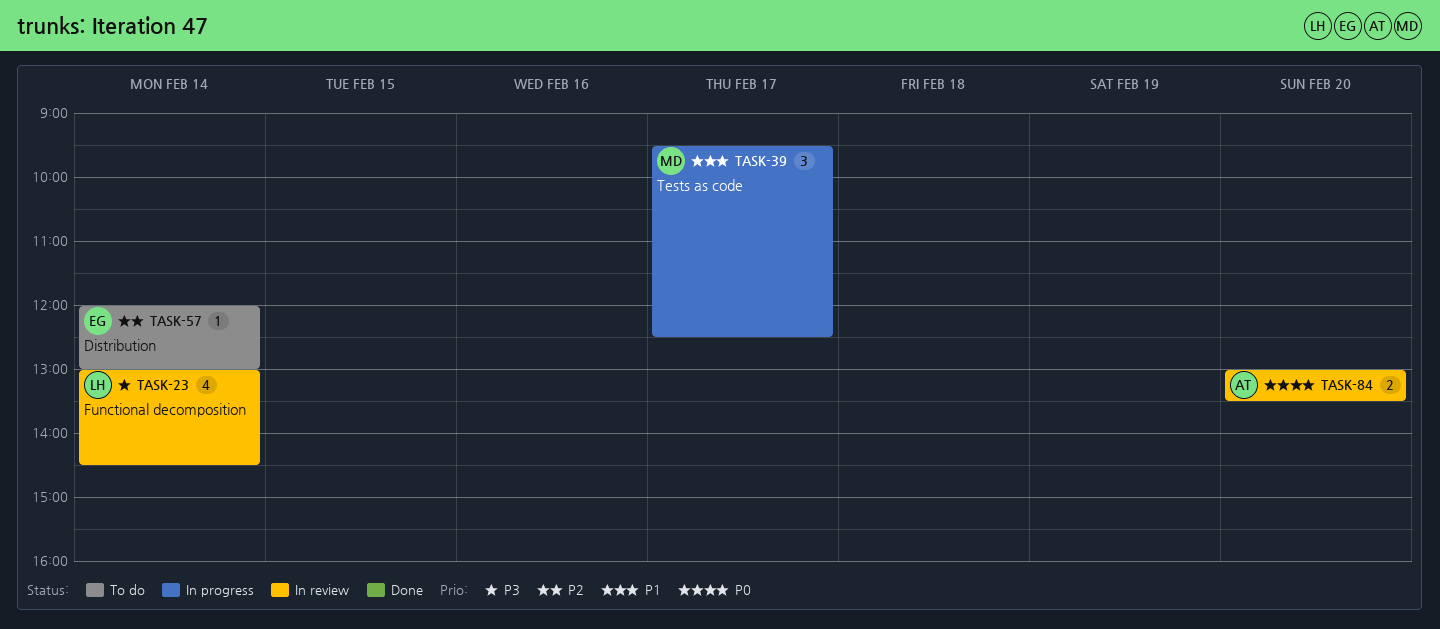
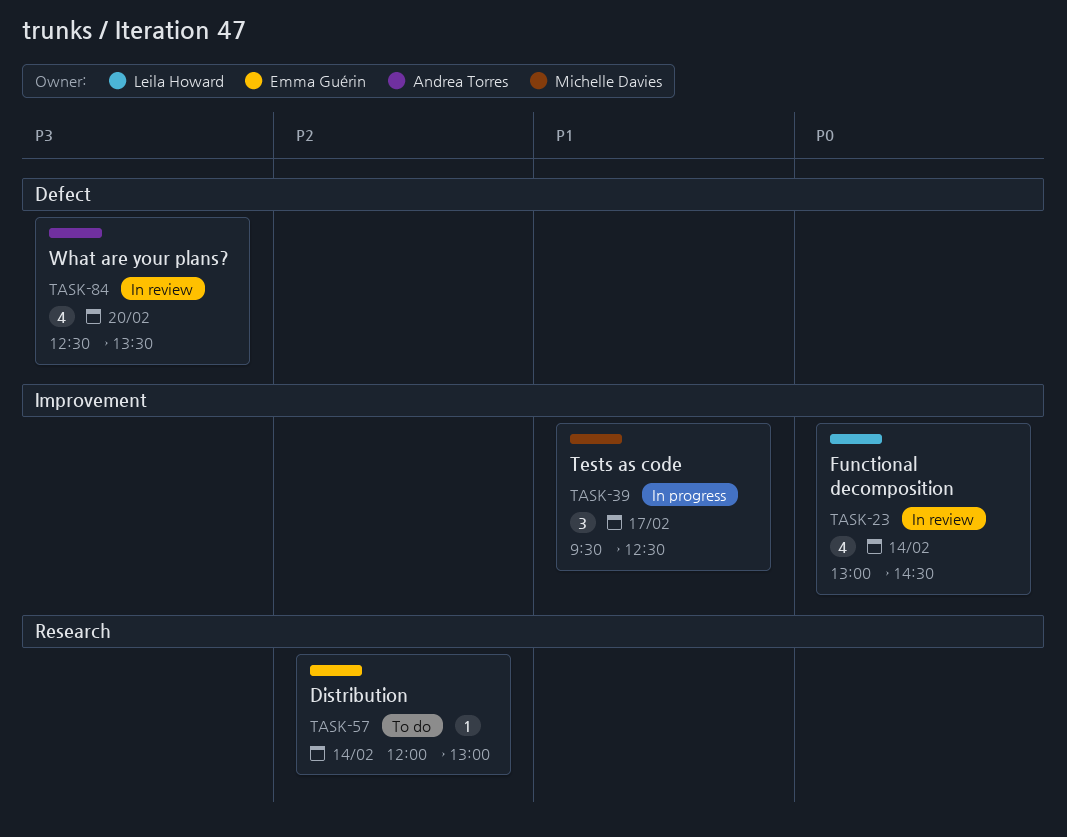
TASK-23, priority: P3 -> P0
TASK-84, priority: P0 -> P3
TASK-84, estimate: 2 -> 4
TASK-84, begins: 13:00 -> 12:30

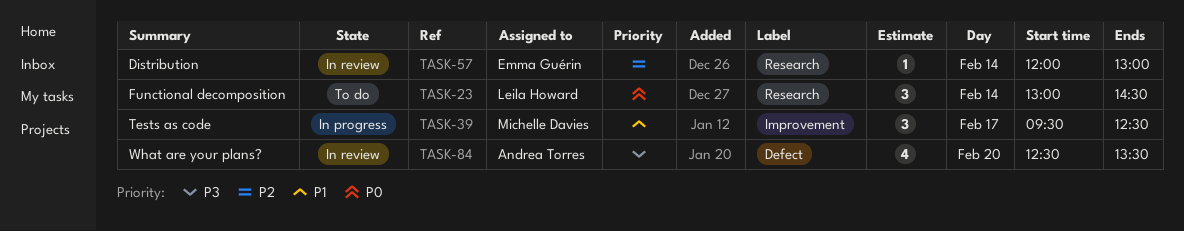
TASK-23, status: In review -> To do
TASK-23, label: Improvement -> Research
TASK-23, estimate: 4 -> 3
TASK-57, status: To do -> In review

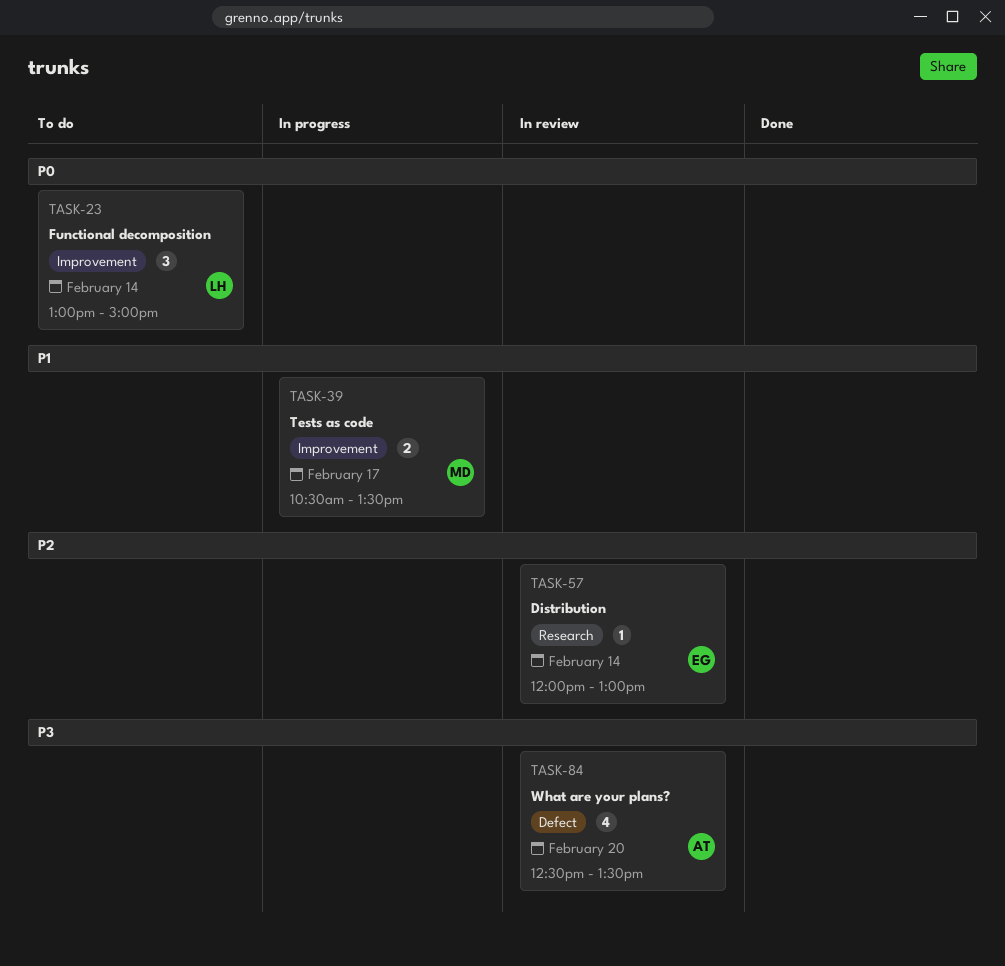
TASK-23, label: Research -> Improvement
TASK-23, ends: 14:30 -> 15:00
TASK-39, estimate: 3 -> 2
TASK-39, begins: 09:30 -> 10:30
TASK-39, ends: 12:30 -> 13:30

